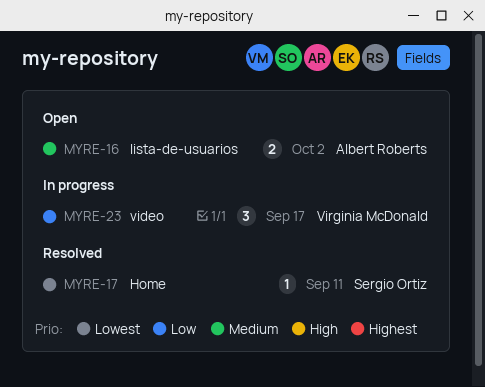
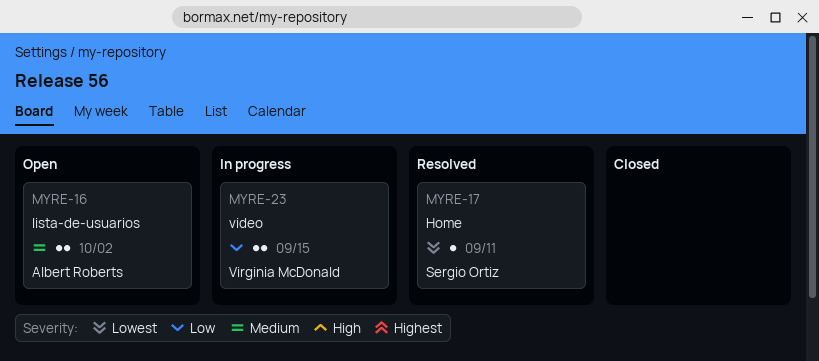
MYRE-23, estimate: 3 -> 2
MYRE-23, due: Sep 17 -> Sep 15

